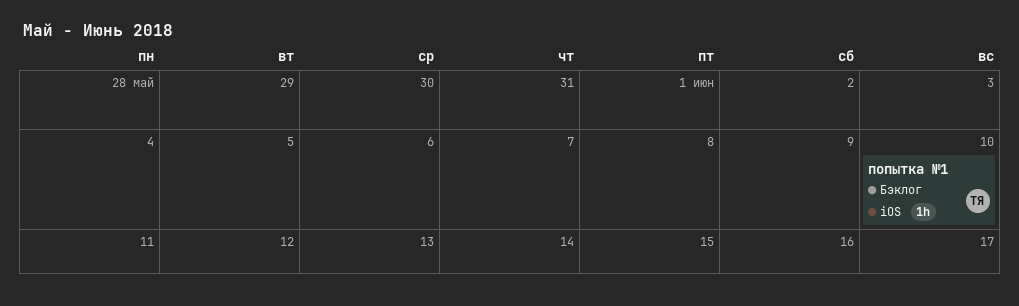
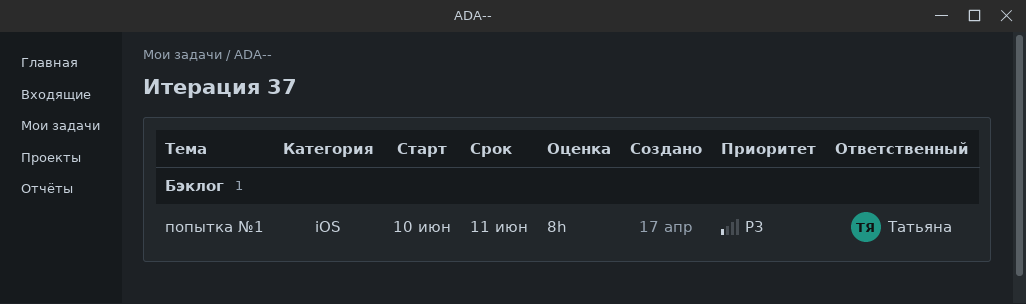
попытка №1, estimate: 1h -> 8h
попытка №1, due: Jun 10 -> Jun 11

